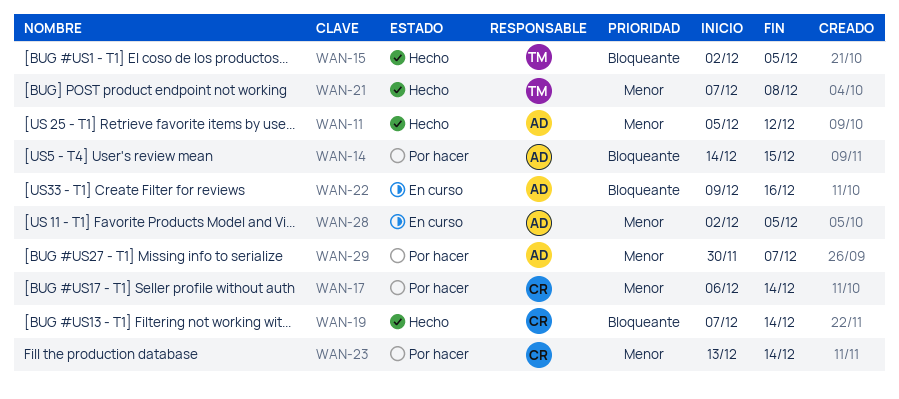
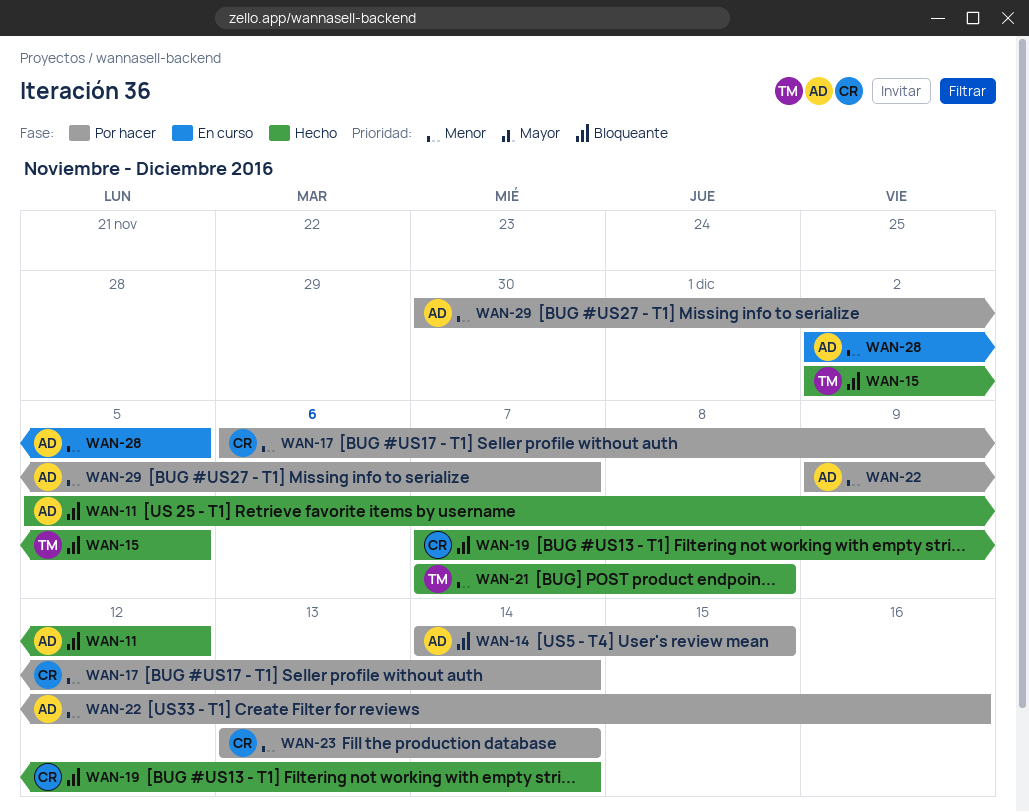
WAN-11, priority: Menor -> Bloqueante
WAN-22, status: En curso -> Por hacer
WAN-22, priority: Bloqueante -> Menor

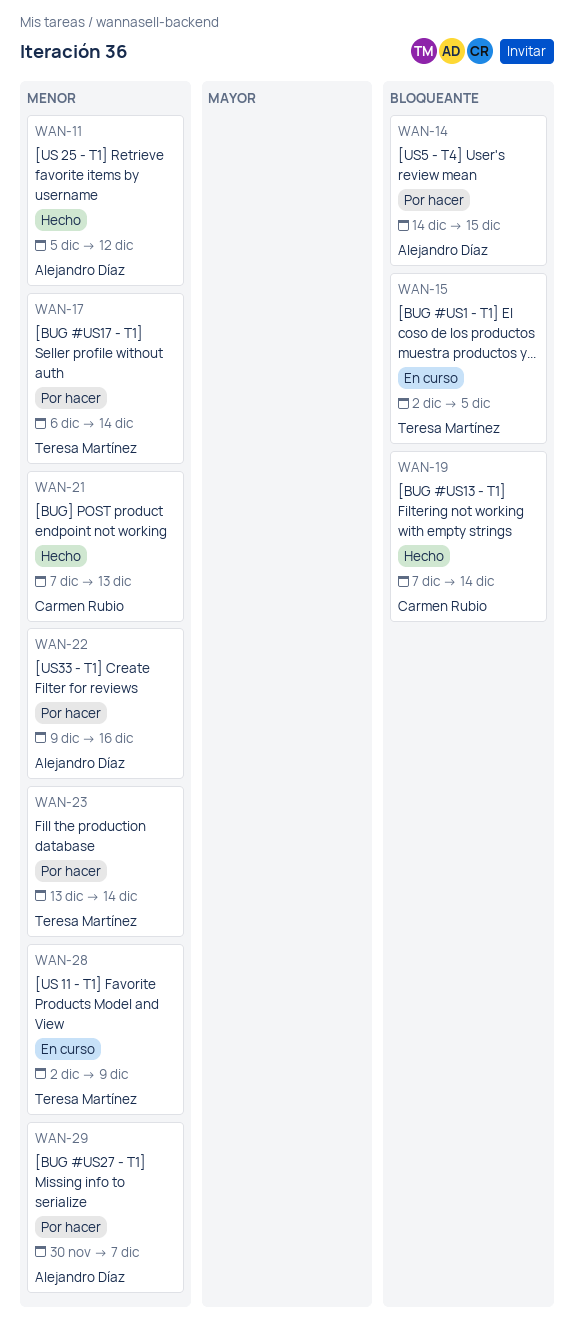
WAN-11, priority: Bloqueante -> Menor
WAN-15, status: Hecho -> En curso
WAN-17, owner: Carmen Rubio -> Teresa Martínez
WAN-21, owner: Teresa Martínez -> Carmen Rubio
WAN-21, due: Dec 8 -> Dec 13
WAN-23, owner: Carmen Rubio -> Teresa Martínez
WAN-28, owner: Alejandro Díaz -> Teresa Martínez
WAN-28, due: Dec 5 -> Dec 9

